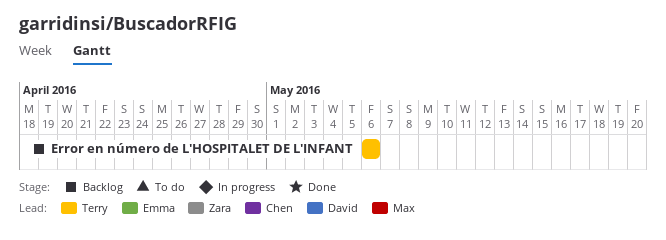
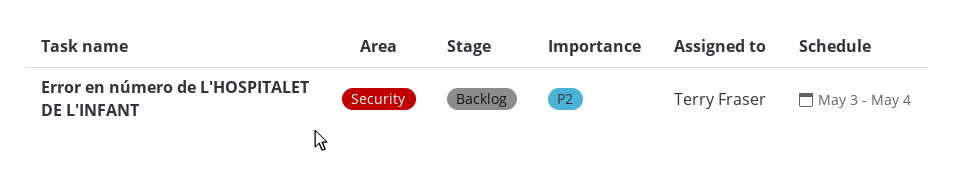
Error en número de L'HOSPITALET DE L'INFANT, start: May 6 -> May 3
Error en número de L'HOSPITALET DE L'INFANT, due: May 6 -> May 4

